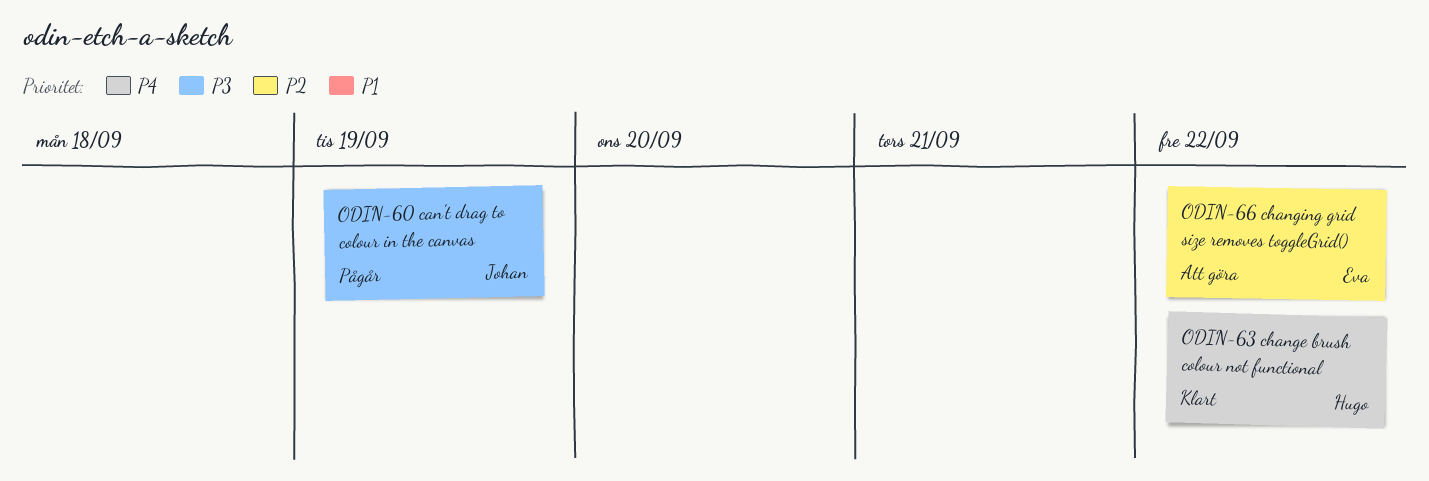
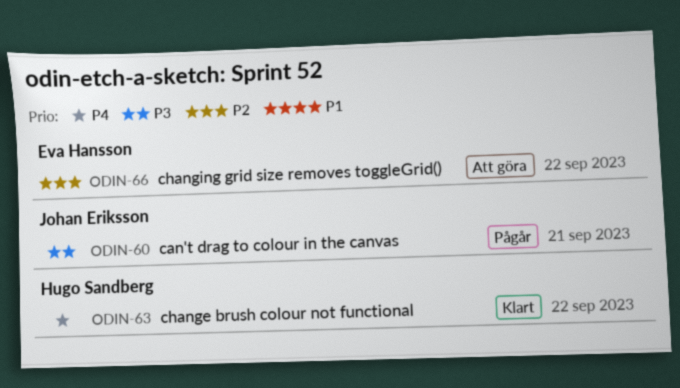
ODIN-60, due: Sep 19 -> Sep 21

